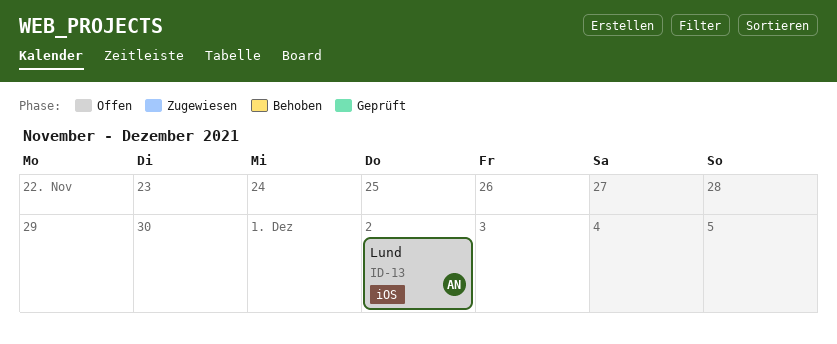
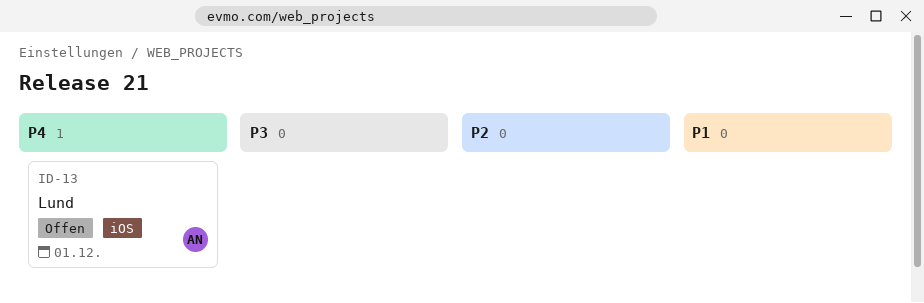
ID-13, due: Dec 2 -> Dec 1

